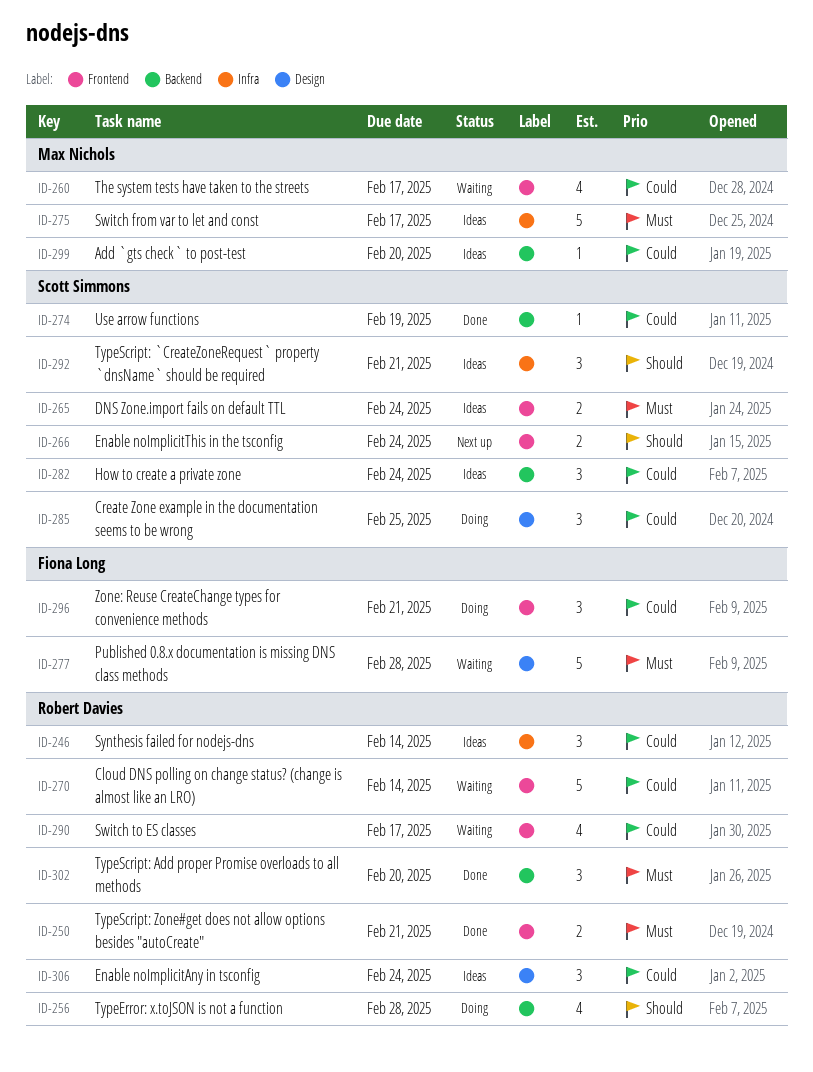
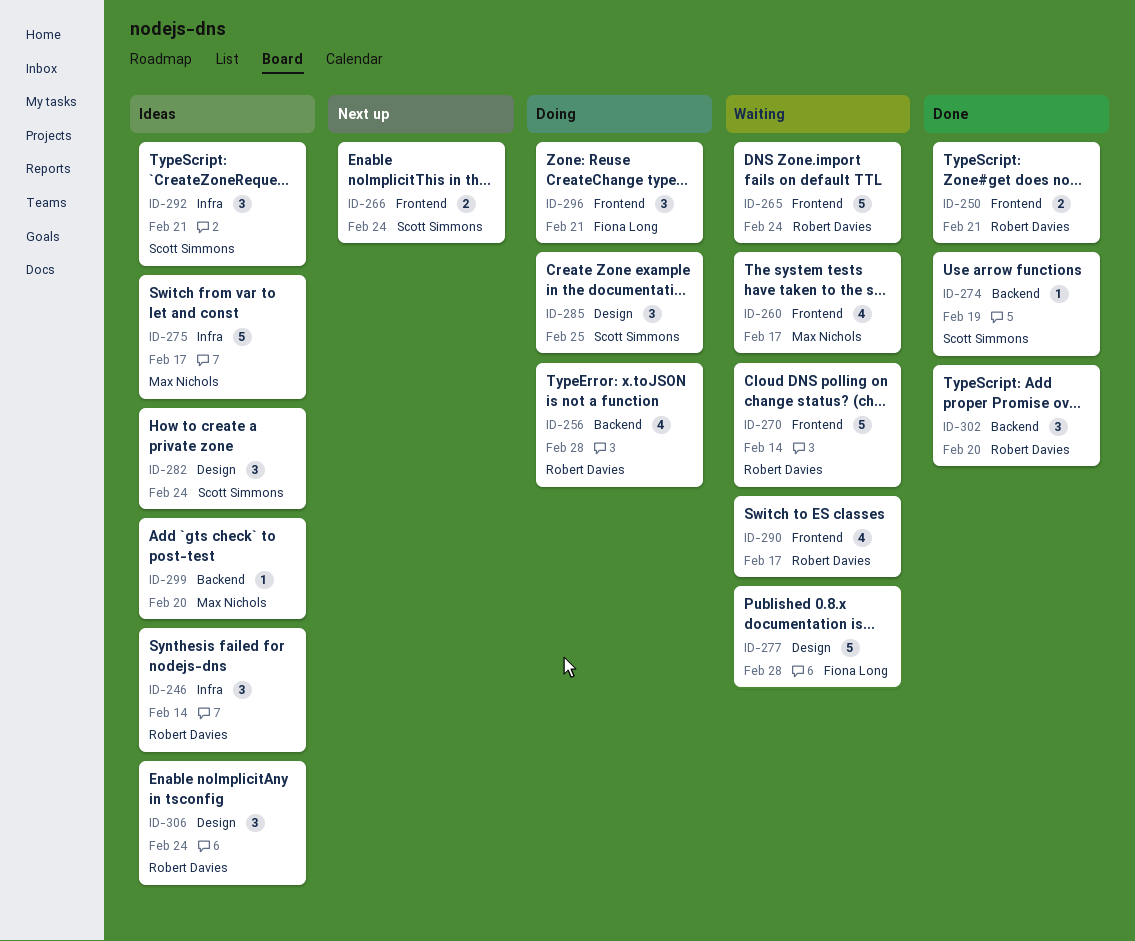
ID-265, status: Ideas -> Waiting
ID-265, owner: Scott Simmons -> Robert Davies
ID-265, estimate: 2 -> 5
ID-282, label: Backend -> Design

